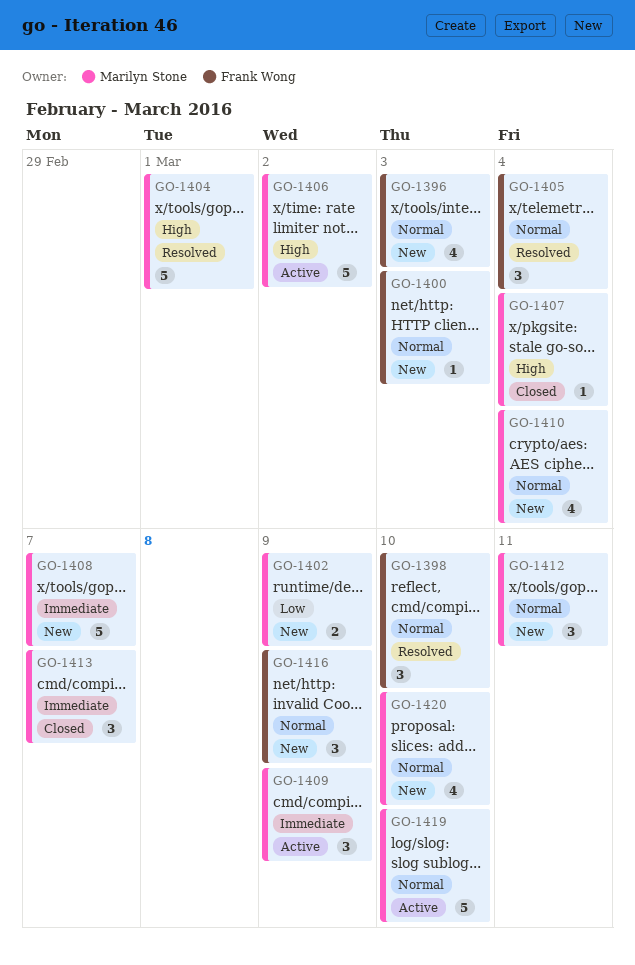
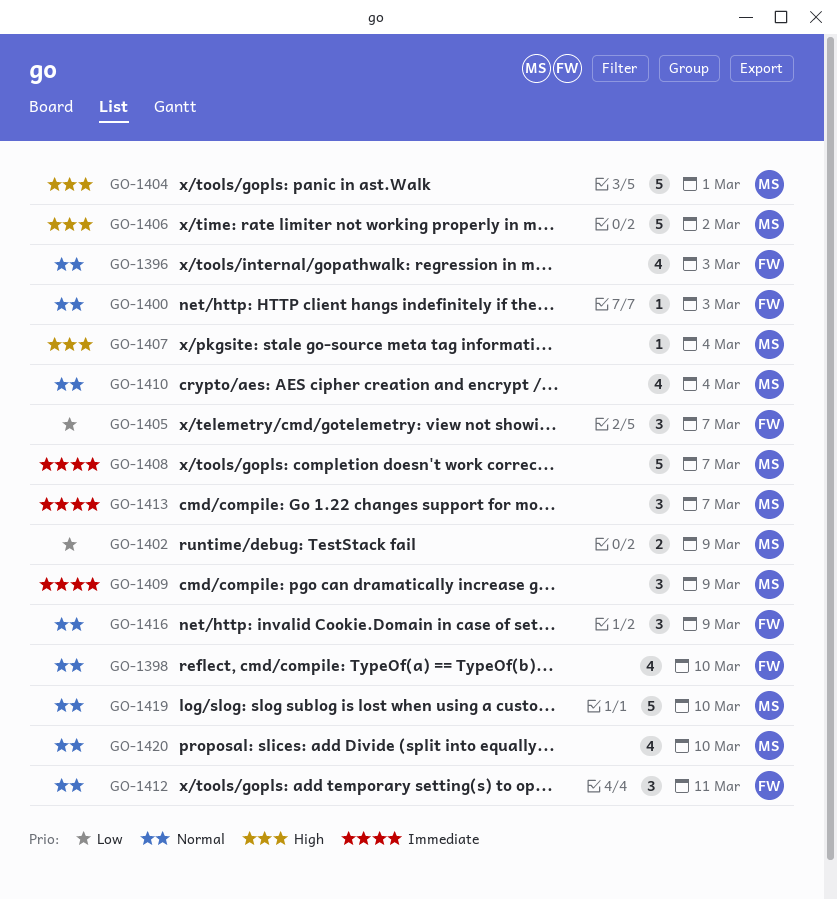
GO-1398, estimate: 3 -> 4
GO-1405, priority: Normal -> Low
GO-1405, due: Mar 4 -> Mar 7
GO-1412, owner: Marilyn Stone -> Frank Wong

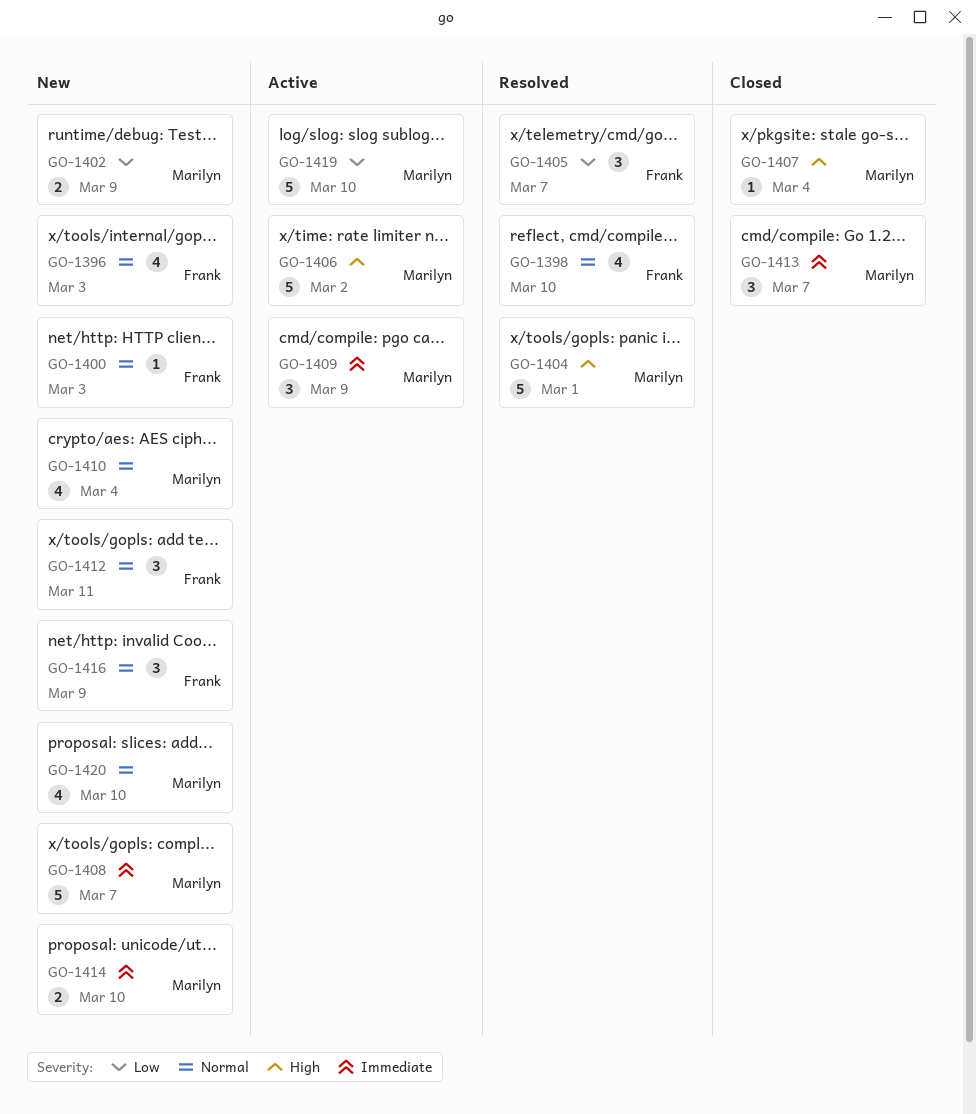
GO-1414: none -> present
GO-1419, priority: Normal -> Low

